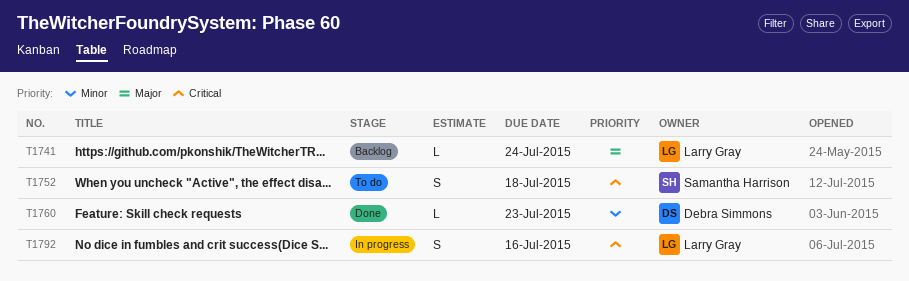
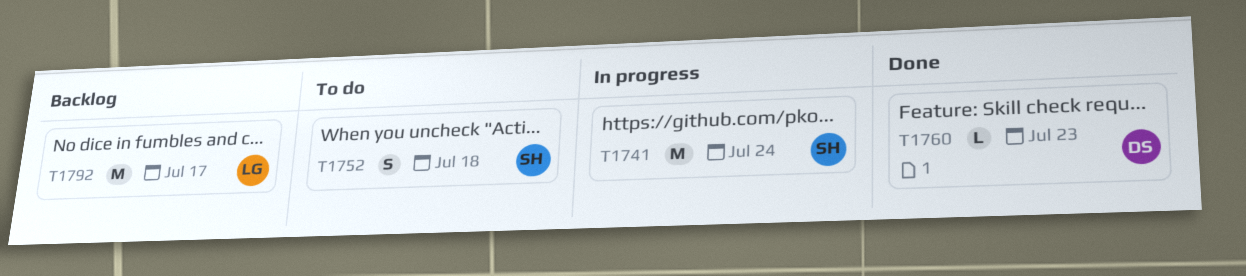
T1741, status: Backlog -> In progress
T1741, owner: Larry Gray -> Samantha Harrison
T1741, estimate: L -> M
T1792, status: In progress -> Backlog
T1792, estimate: S -> M
T1792, due: Jul 16 -> Jul 17

